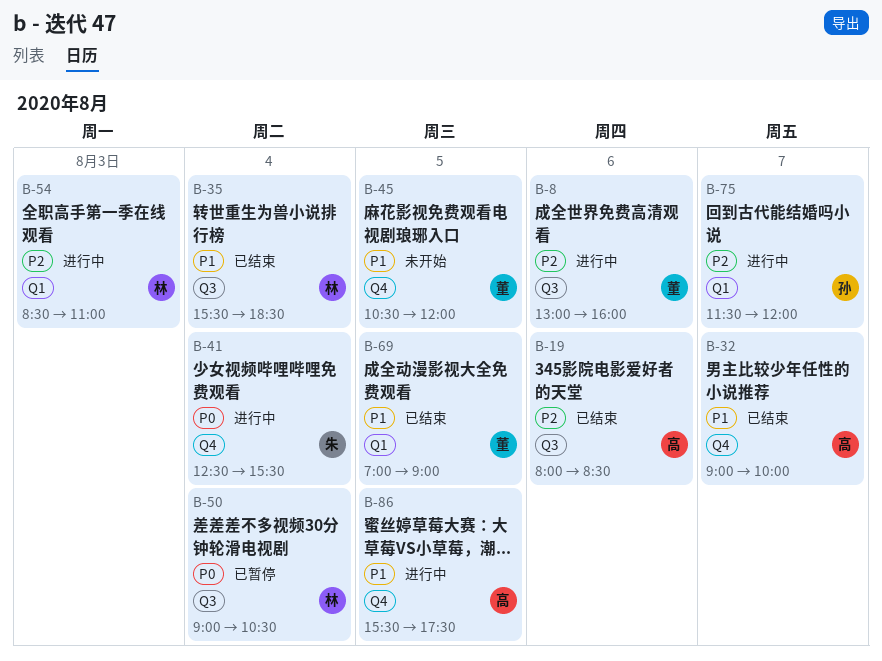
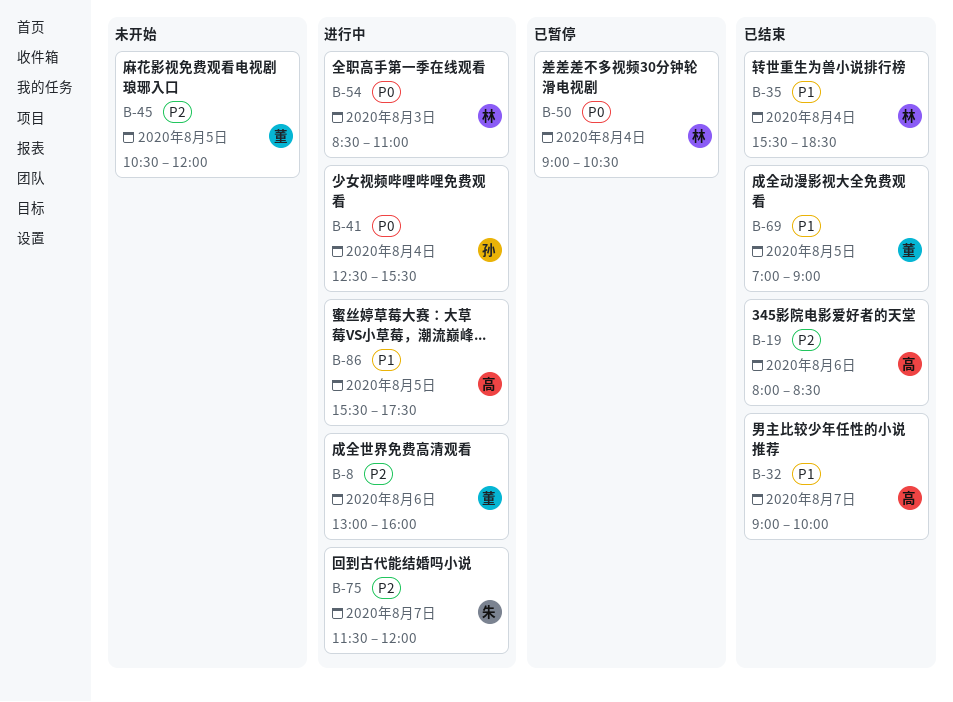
B-41, owner: 朱 -> 孙
B-45, priority: P1 -> P2
B-54, priority: P2 -> P0
B-75, owner: 孙 -> 朱

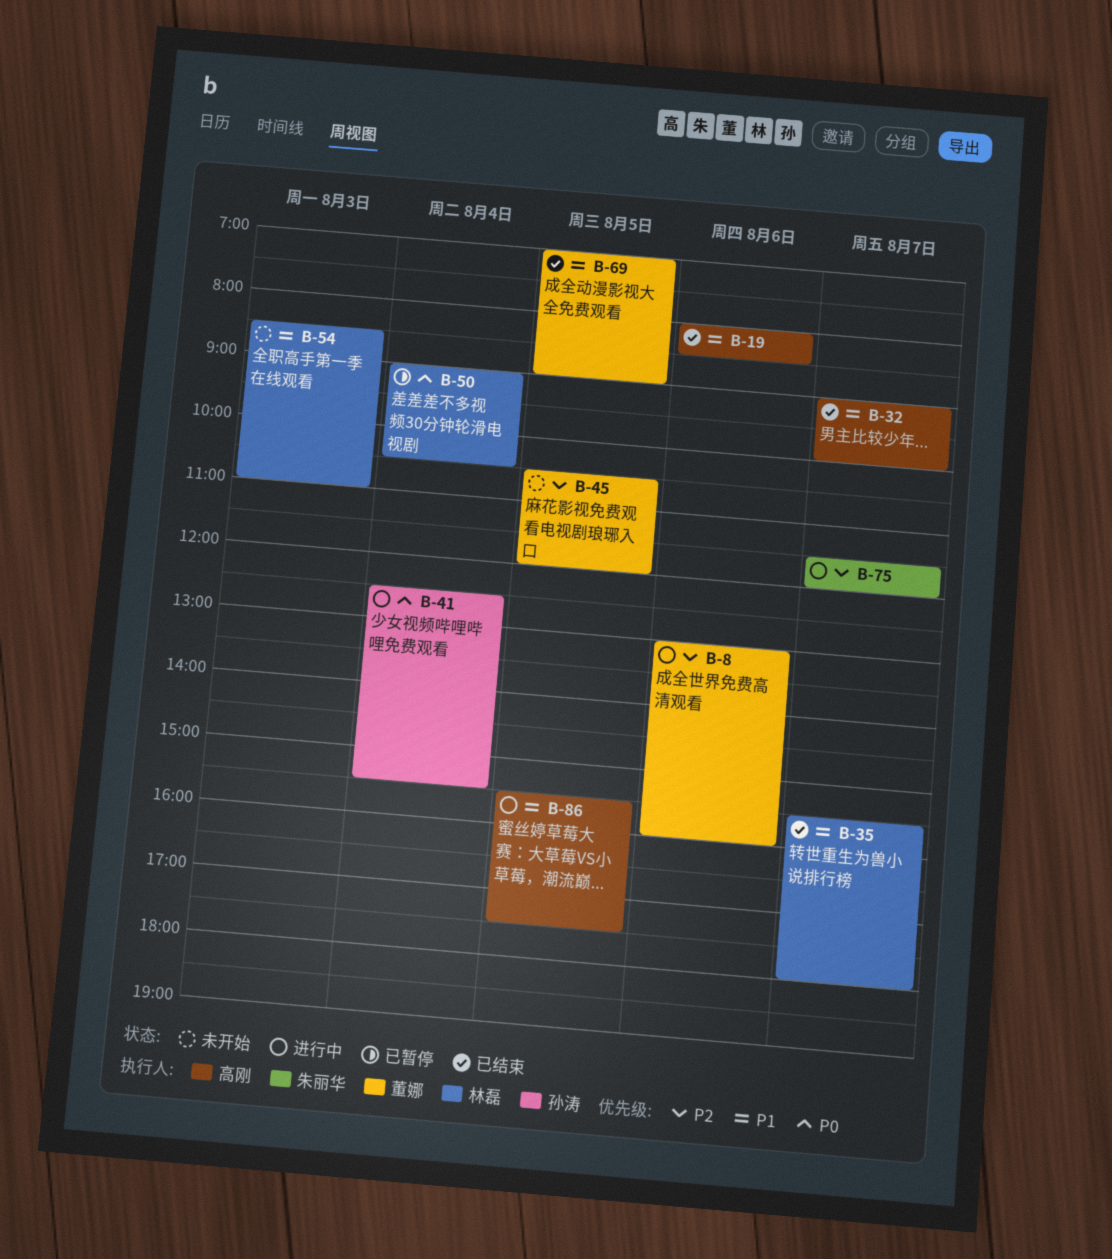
B-19, priority: P2 -> P1
B-35, day: Aug 4 -> Aug 7
B-35, ends: 18:30 -> 18:00
B-54, status: 进行中 -> 未开始
B-54, priority: P0 -> P1

